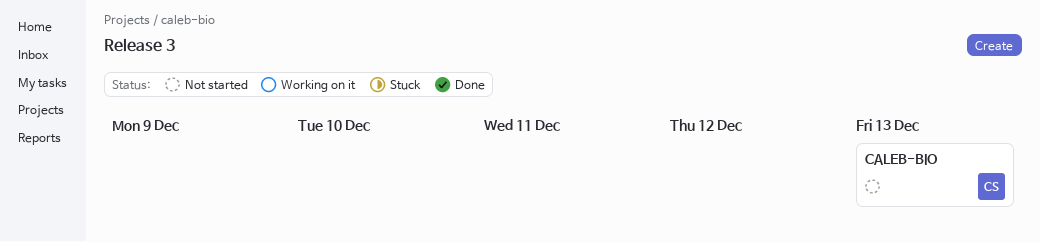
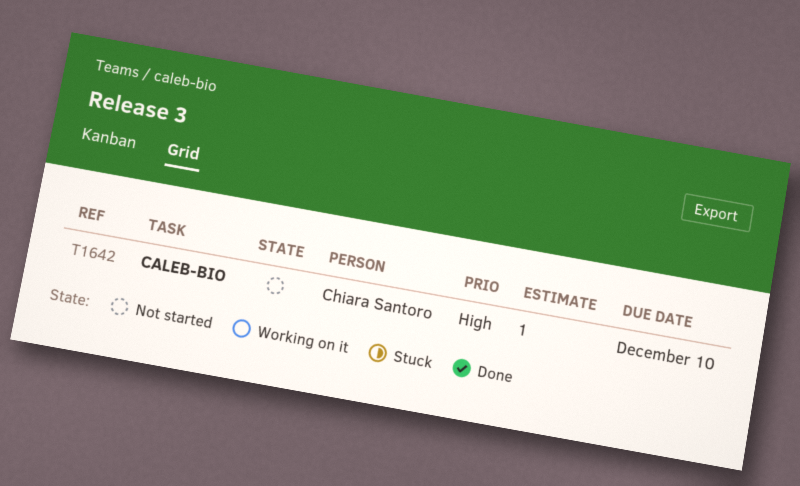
CALEB-BIO, due: Dec 13 -> Dec 10

